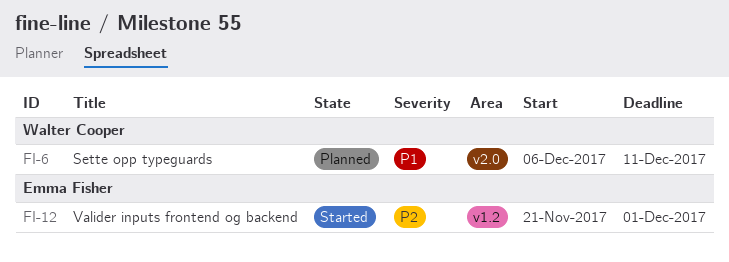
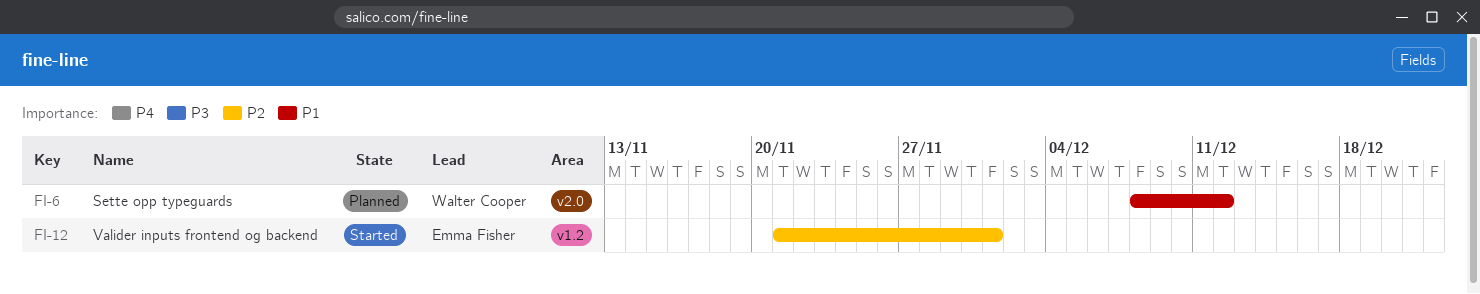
FI-6, start: Dec 6 -> Dec 8
FI-6, due: Dec 11 -> Dec 12

